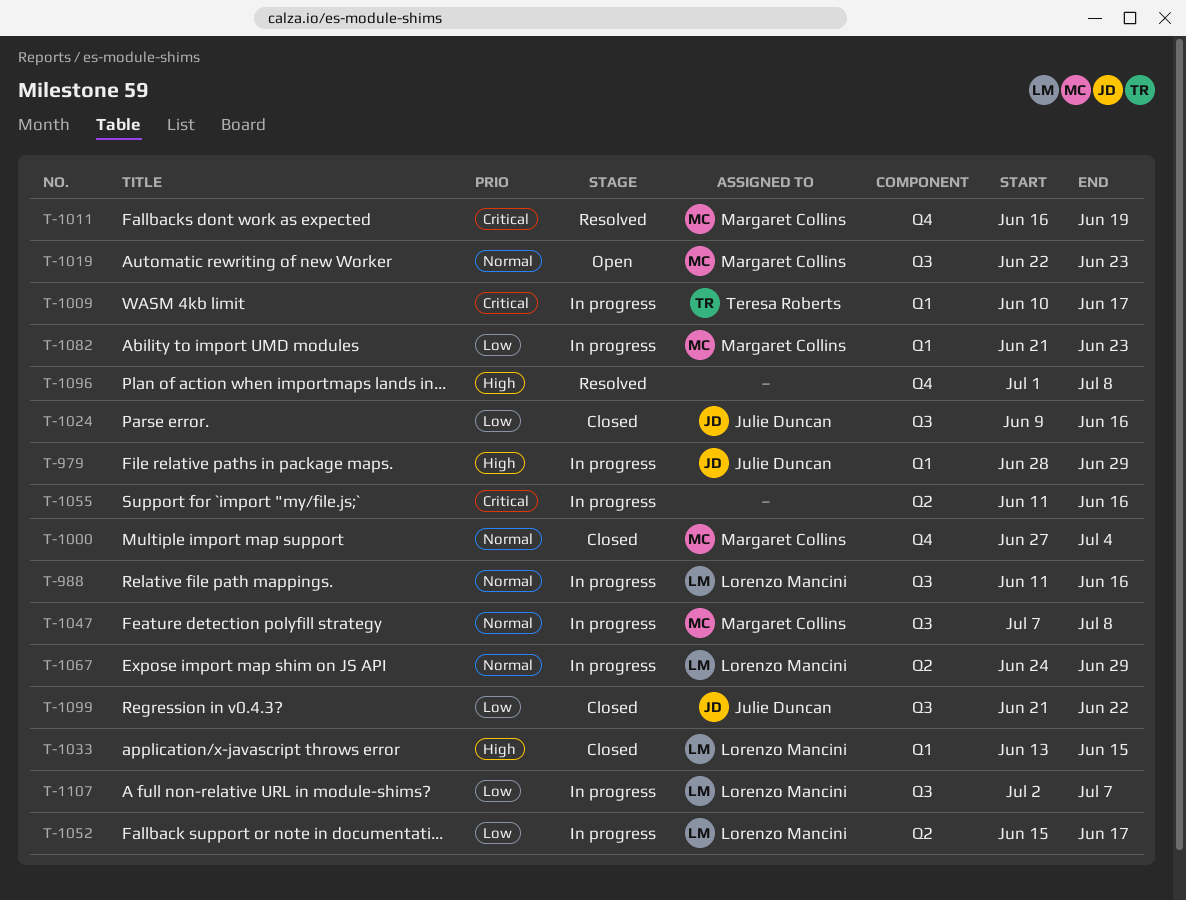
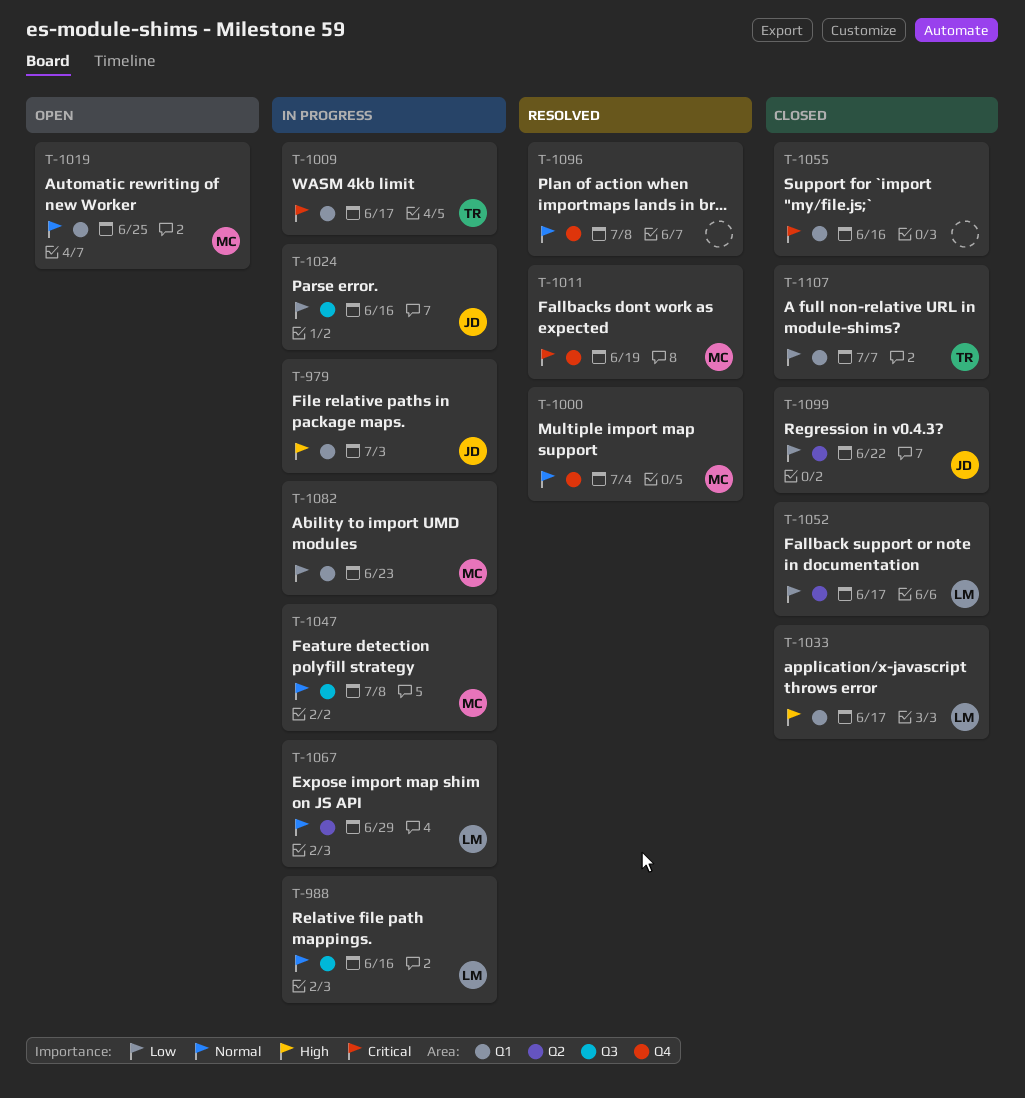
T-979, due: Jun 29 -> Jul 3
T-1000, status: Closed -> Resolved
T-1019, label: Q3 -> Q1
T-1019, due: Jun 23 -> Jun 25
T-1024, status: Closed -> In progress
T-1033, due: Jun 15 -> Jun 17
T-1052, status: In progress -> Closed
T-1055, status: In progress -> Closed
T-1055, label: Q2 -> Q1
T-1096, priority: High -> Normal
T-1099, label: Q3 -> Q2
T-1107, status: In progress -> Closed
T-1107, owner: Lorenzo Mancini -> Teresa Roberts
T-1107, label: Q3 -> Q1

